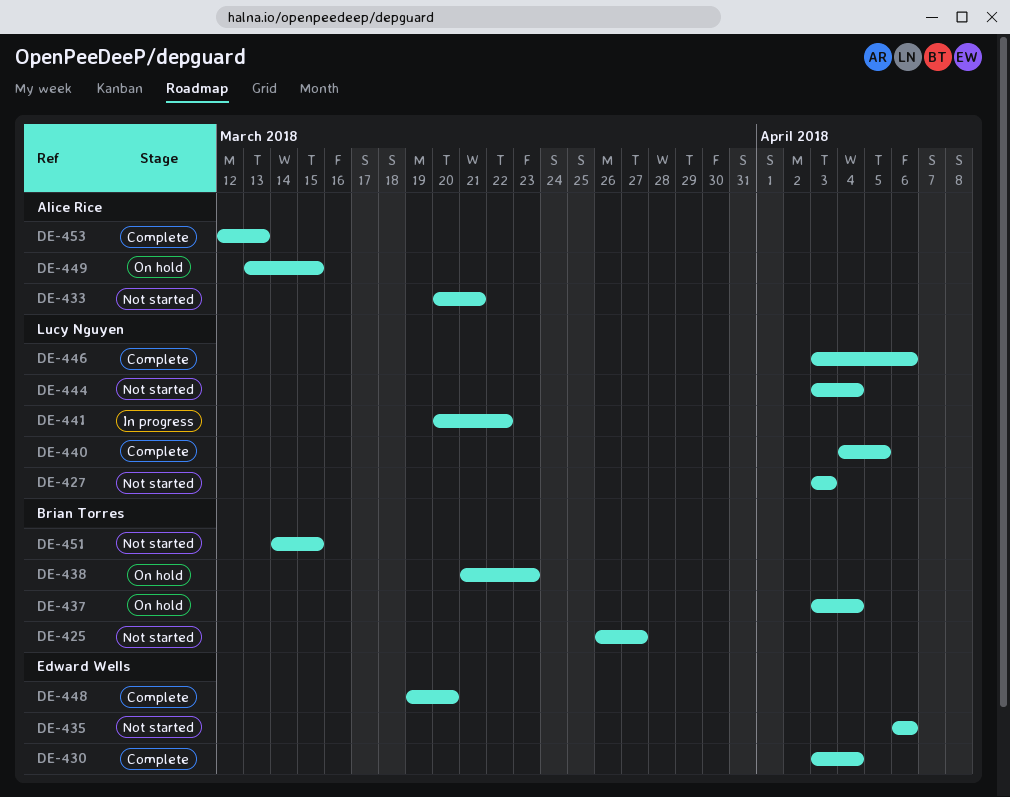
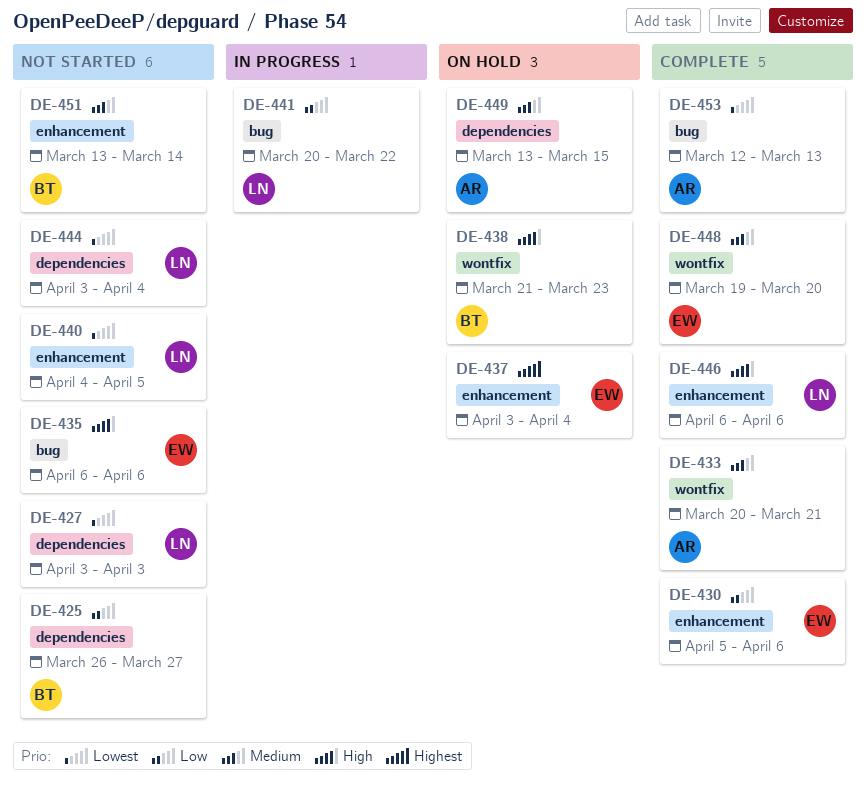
DE-430, start: Apr 3 -> Apr 5
DE-430, due: Apr 4 -> Apr 6
DE-433, status: Not started -> Complete
DE-437, owner: Brian Torres -> Edward Wells
DE-440, status: Complete -> Not started
DE-446, start: Apr 3 -> Apr 6
DE-451, start: Mar 14 -> Mar 13
DE-451, due: Mar 15 -> Mar 14

